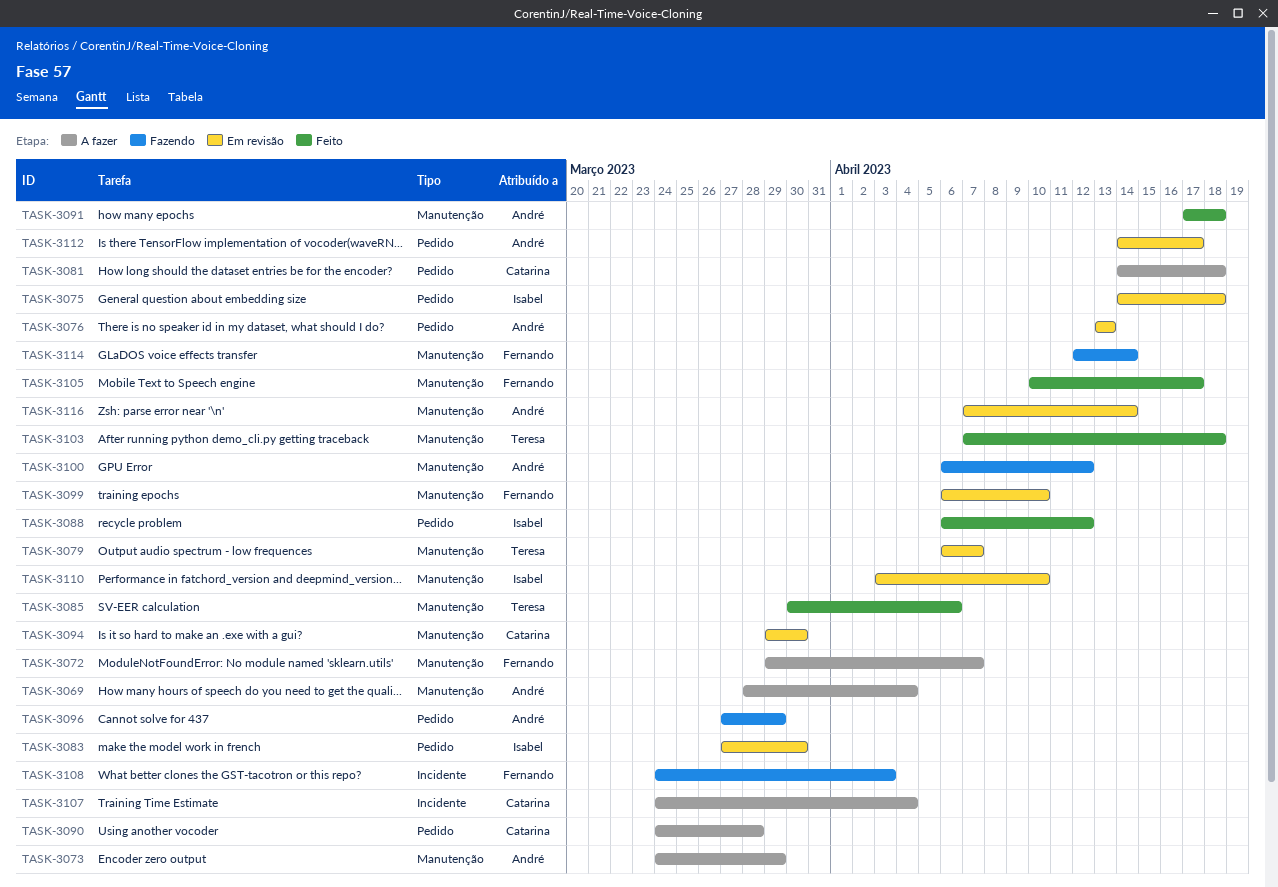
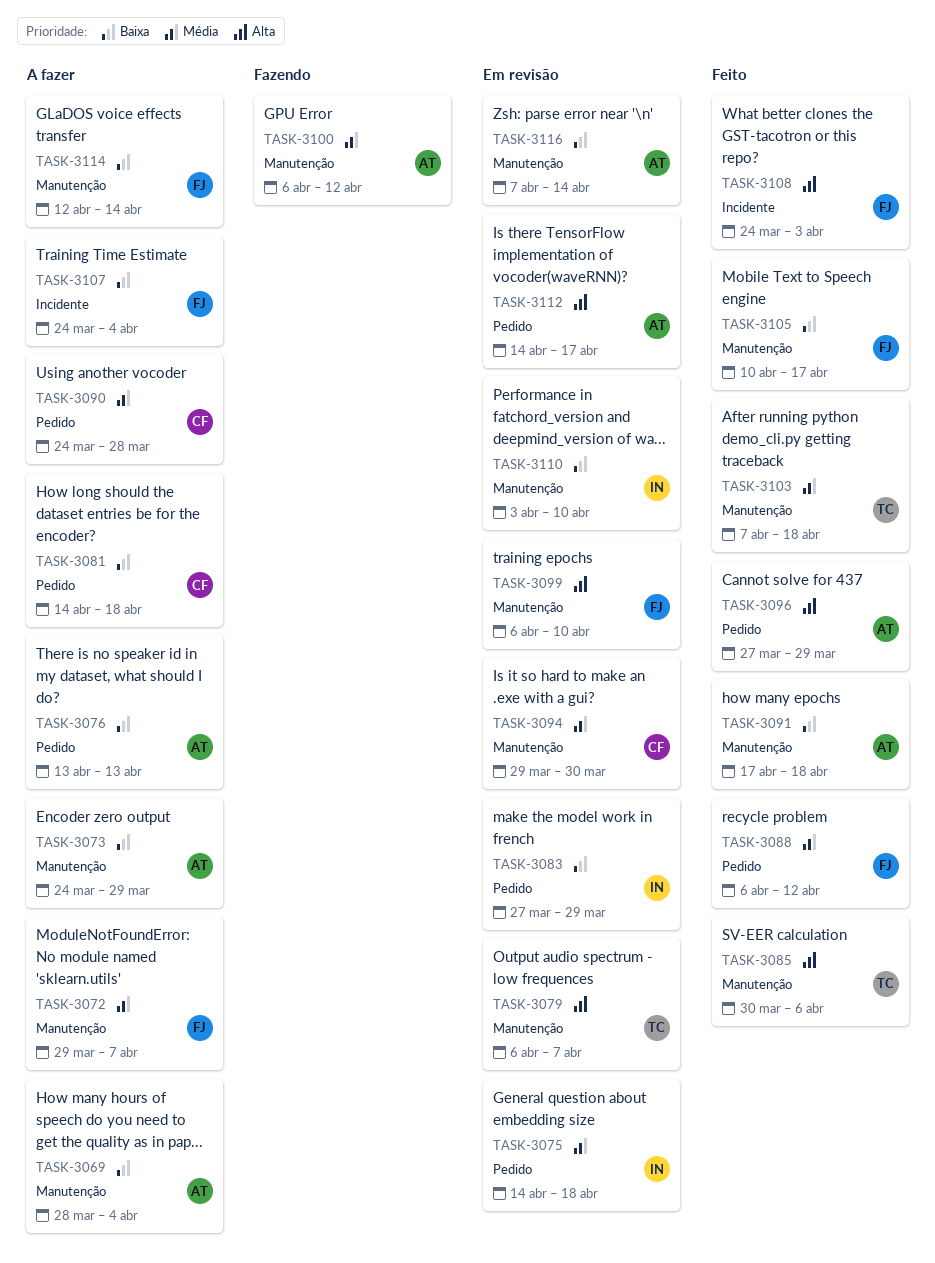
TASK-3076, status: Em revisão -> A fazer
TASK-3083, due: Mar 30 -> Mar 29
TASK-3088, owner: Isabel -> Fernando
TASK-3096, status: Fazendo -> Feito
TASK-3107, owner: Catarina -> Fernando
TASK-3108, status: Fazendo -> Feito
TASK-3114, status: Fazendo -> A fazer

